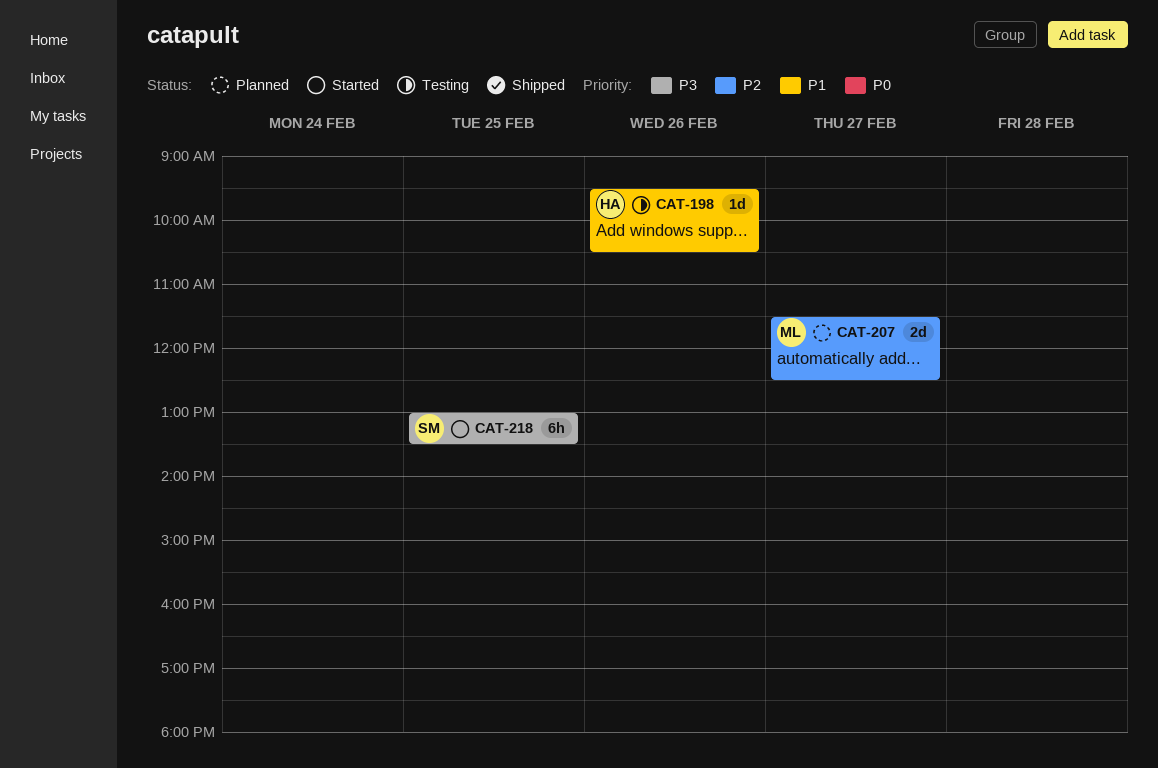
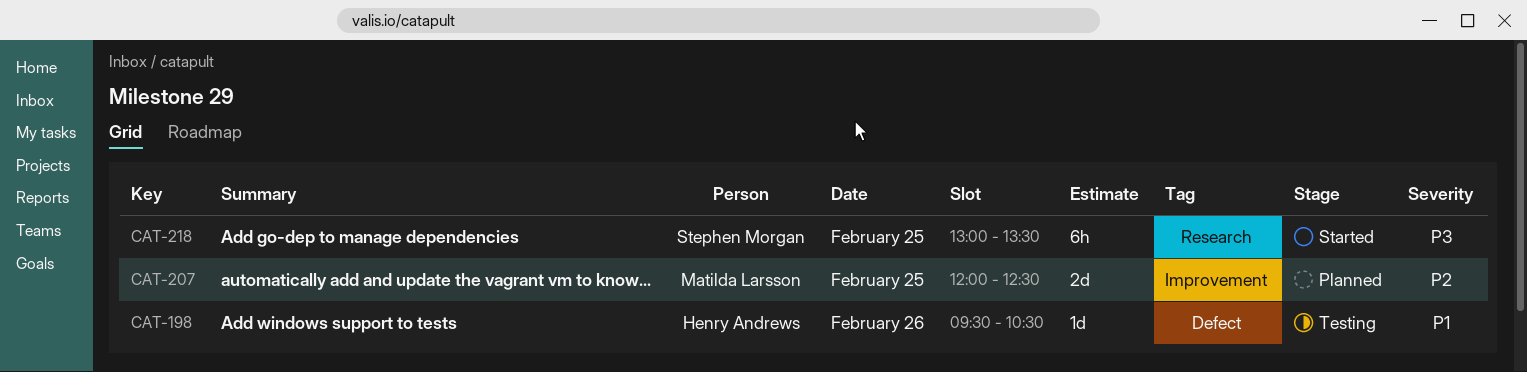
CAT-207, day: Feb 27 -> Feb 25
CAT-207, begins: 11:30 -> 12:00

